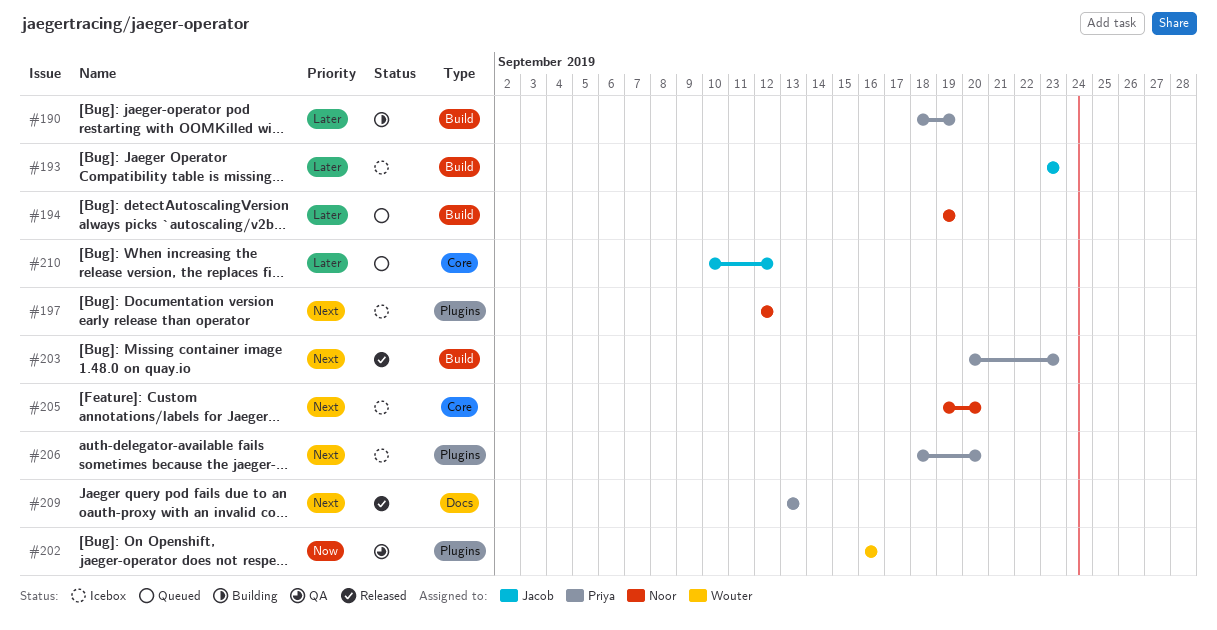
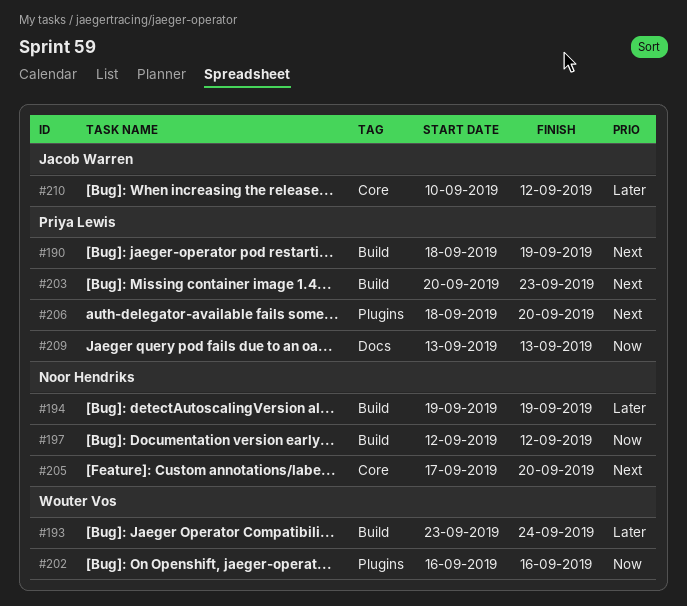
#190, priority: Later -> Next
#193, owner: Jacob Warren -> Wouter Vos
#193, due: Sep 23 -> Sep 24
#197, priority: Next -> Now
#197, label: Plugins -> Build
#205, start: Sep 19 -> Sep 17
#209, priority: Next -> Now

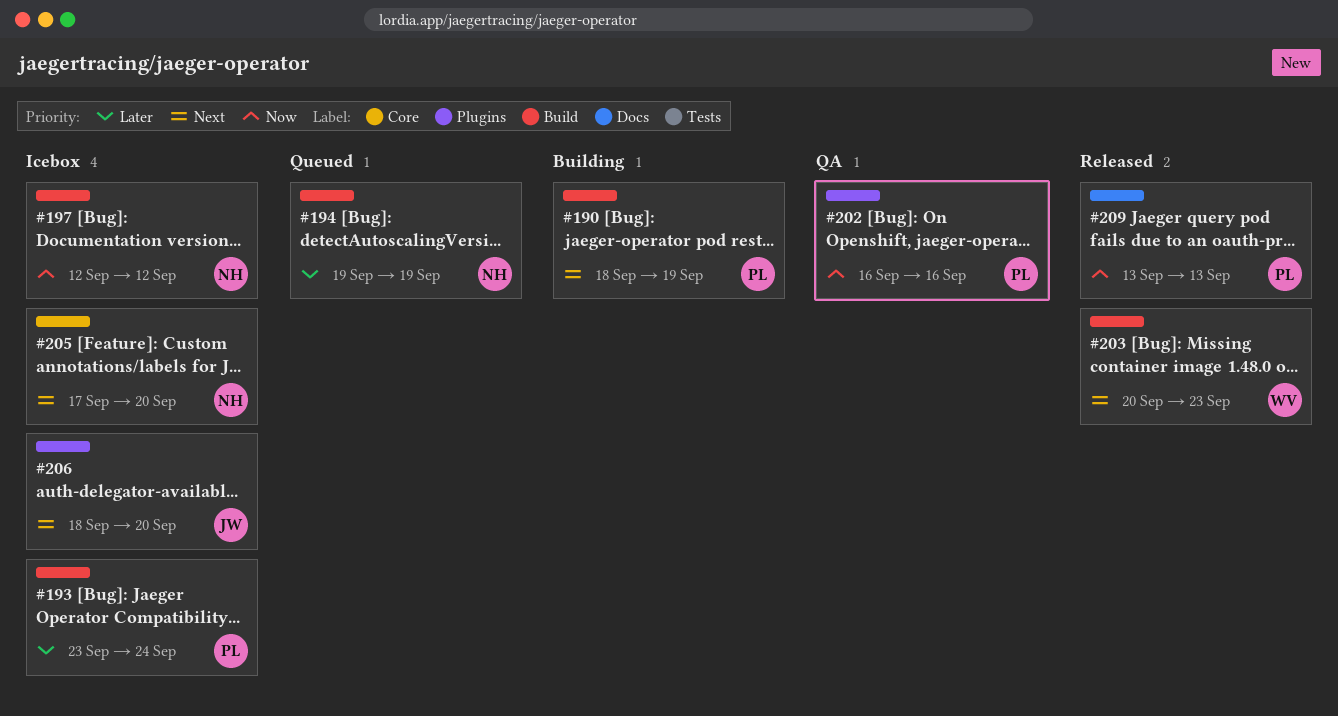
#193, owner: Wouter Vos -> Priya Lewis
#202, owner: Wouter Vos -> Priya Lewis
#203, owner: Priya Lewis -> Wouter Vos
#206, owner: Priya Lewis -> Jacob Warren
#210: present -> none

